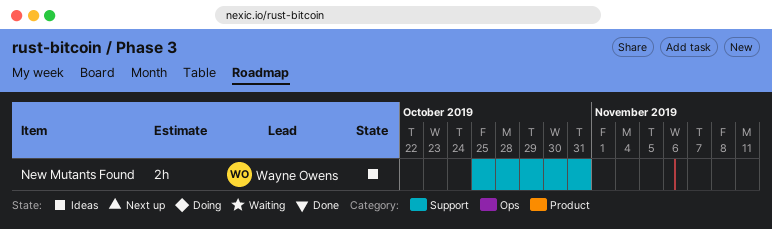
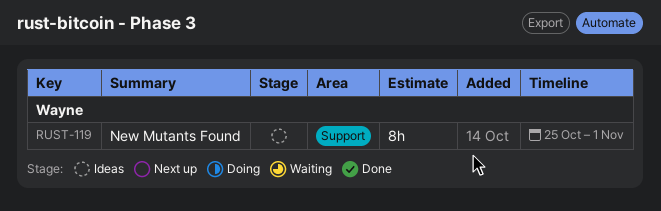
New Mutants Found, estimate: 2h -> 8h
New Mutants Found, due: Oct 31 -> Nov 1

